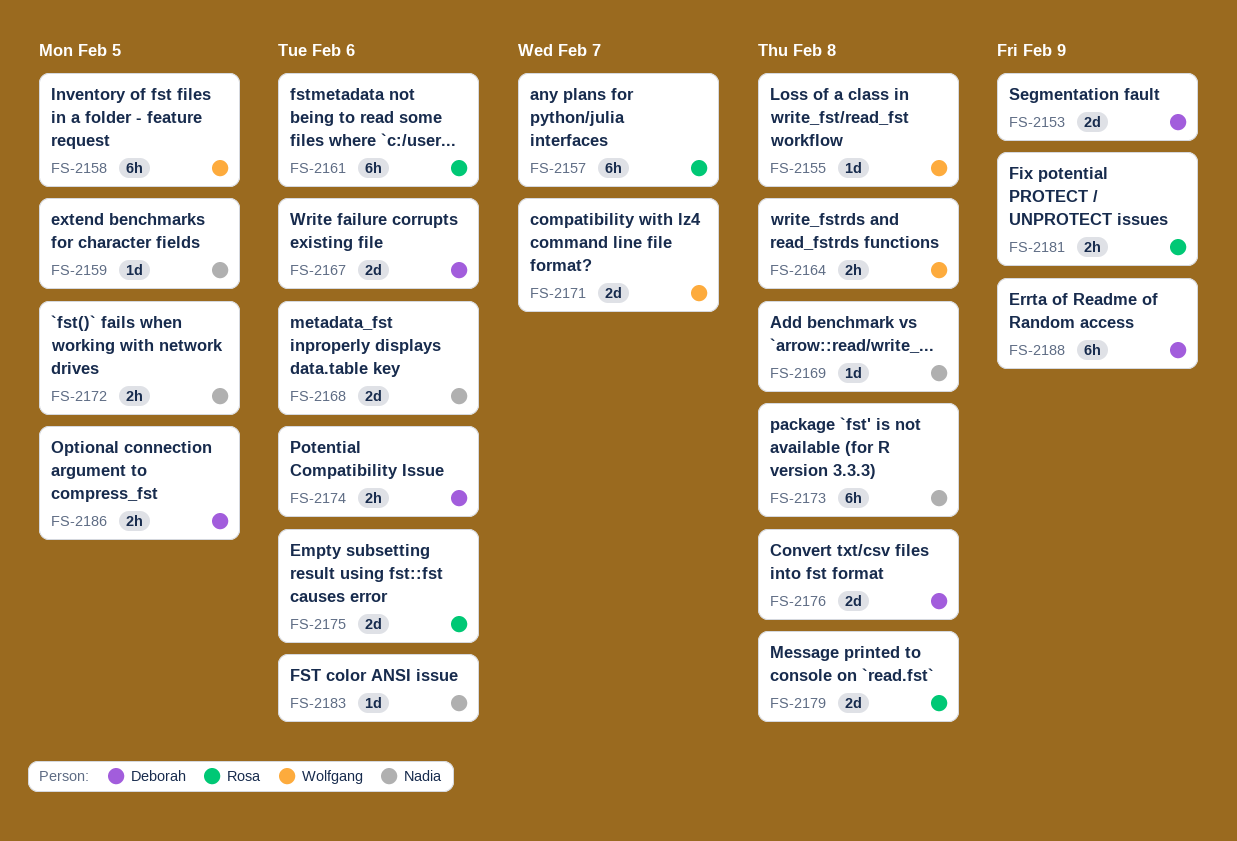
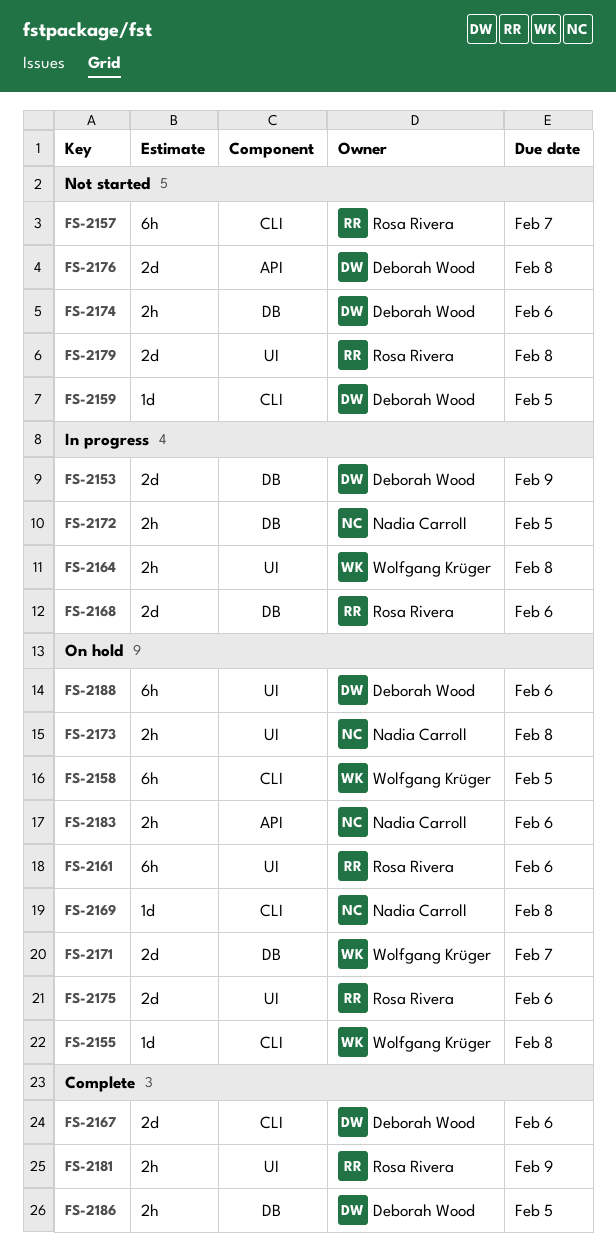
FS-2159, owner: Nadia Carroll -> Deborah Wood
FS-2168, owner: Nadia Carroll -> Rosa Rivera
FS-2173, estimate: 6h -> 2h
FS-2183, estimate: 1d -> 2h
FS-2188, due: Feb 9 -> Feb 6

